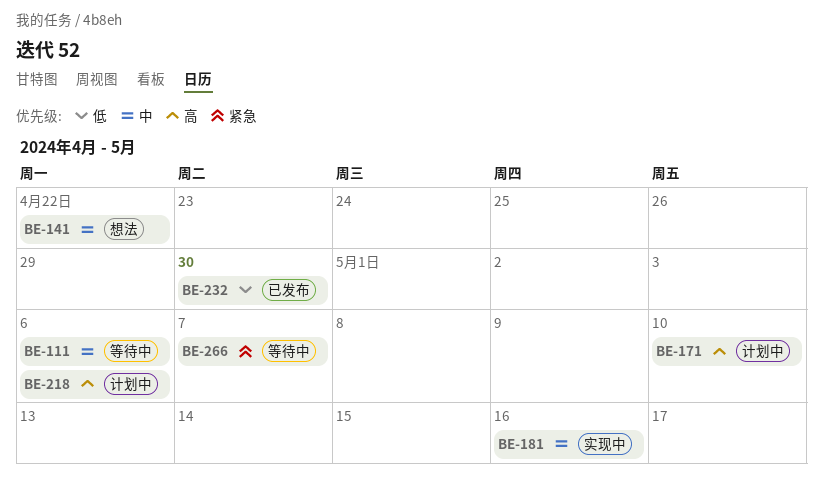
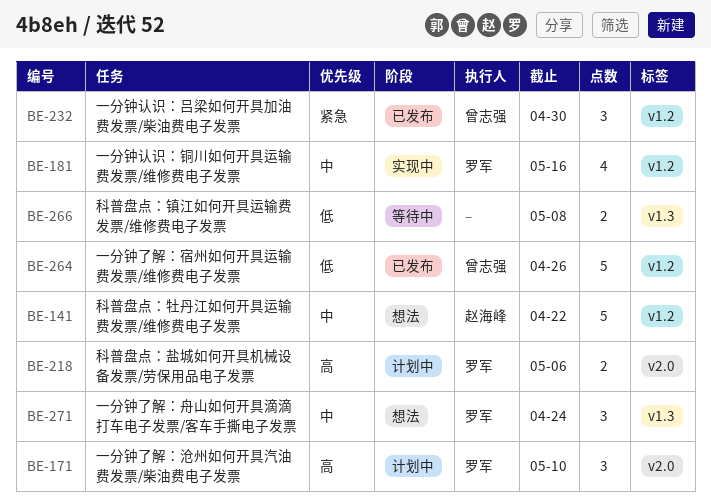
BE-111: present -> none
BE-232, priority: 低 -> 紧急
BE-264: none -> present
BE-266, priority: 紧急 -> 低
BE-266, due: May 7 -> May 8
BE-271: none -> present

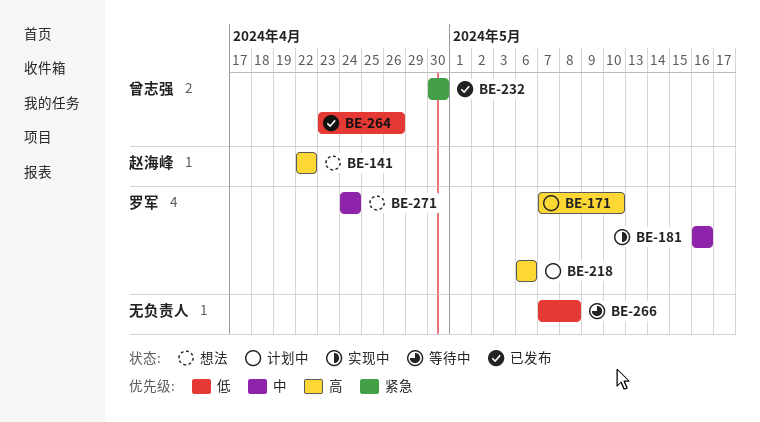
BE-141, priority: 中 -> 高

